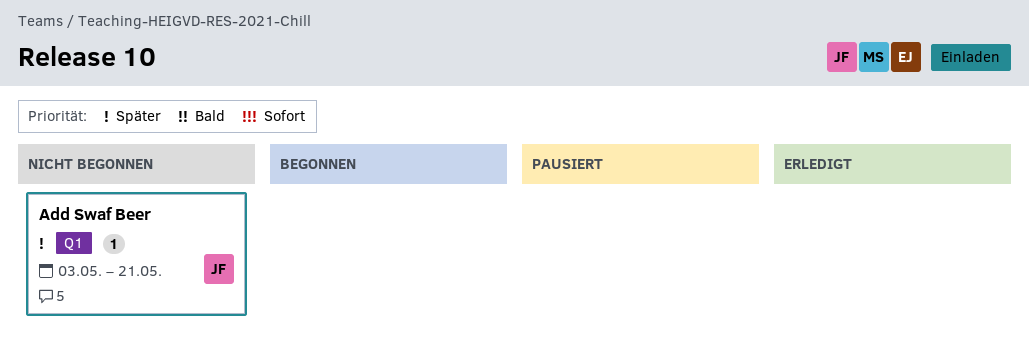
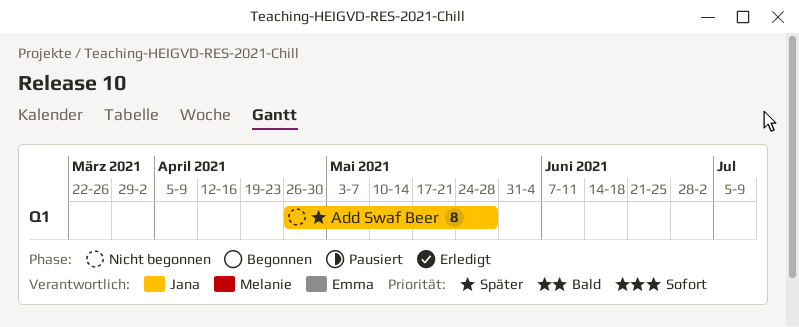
Add Swaf Beer, estimate: 1 -> 8
Add Swaf Beer, start: May 3 -> Apr 26
Add Swaf Beer, due: May 21 -> May 28

